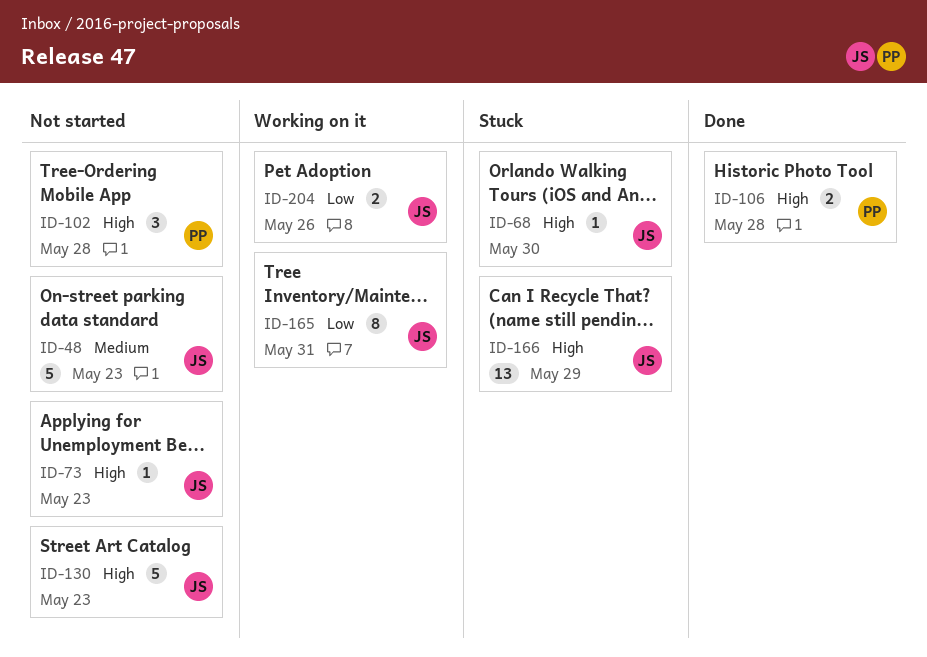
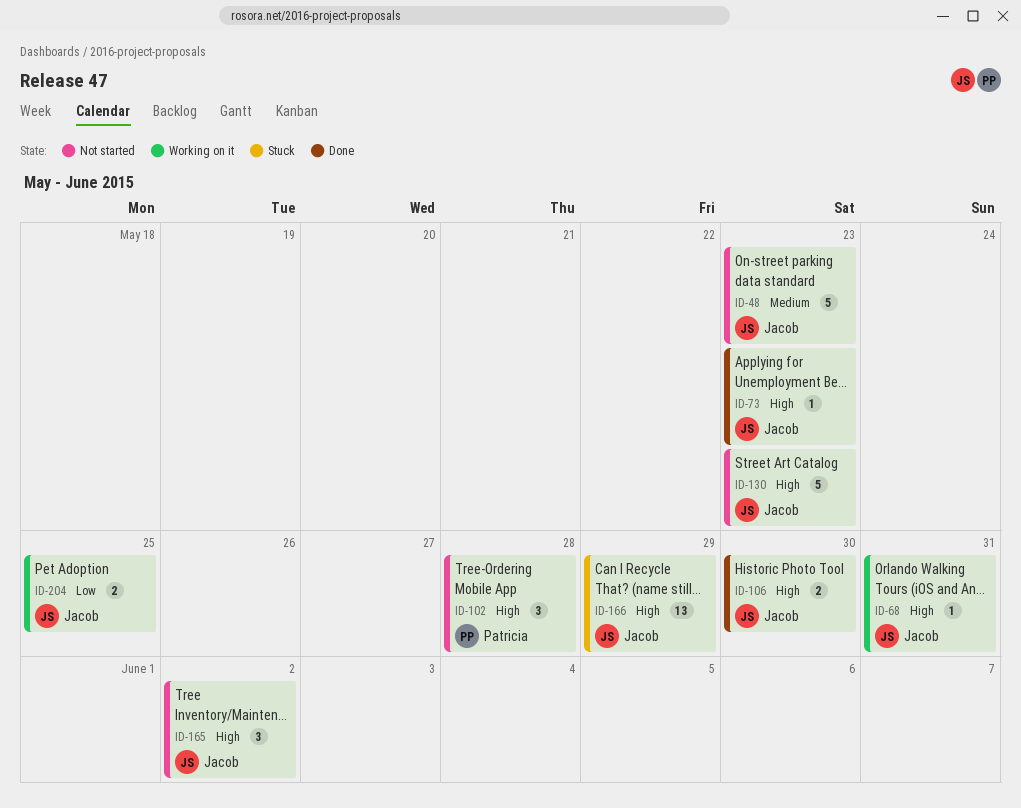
ID-68, status: Stuck -> Working on it
ID-68, due: May 30 -> May 31
ID-73, status: Not started -> Done
ID-106, owner: Patricia -> Jacob
ID-106, due: May 28 -> May 30
ID-165, status: Working on it -> Not started
ID-165, priority: Low -> High
ID-165, estimate: 8 -> 3
ID-165, due: May 31 -> Jun 2
ID-204, due: May 26 -> May 25

